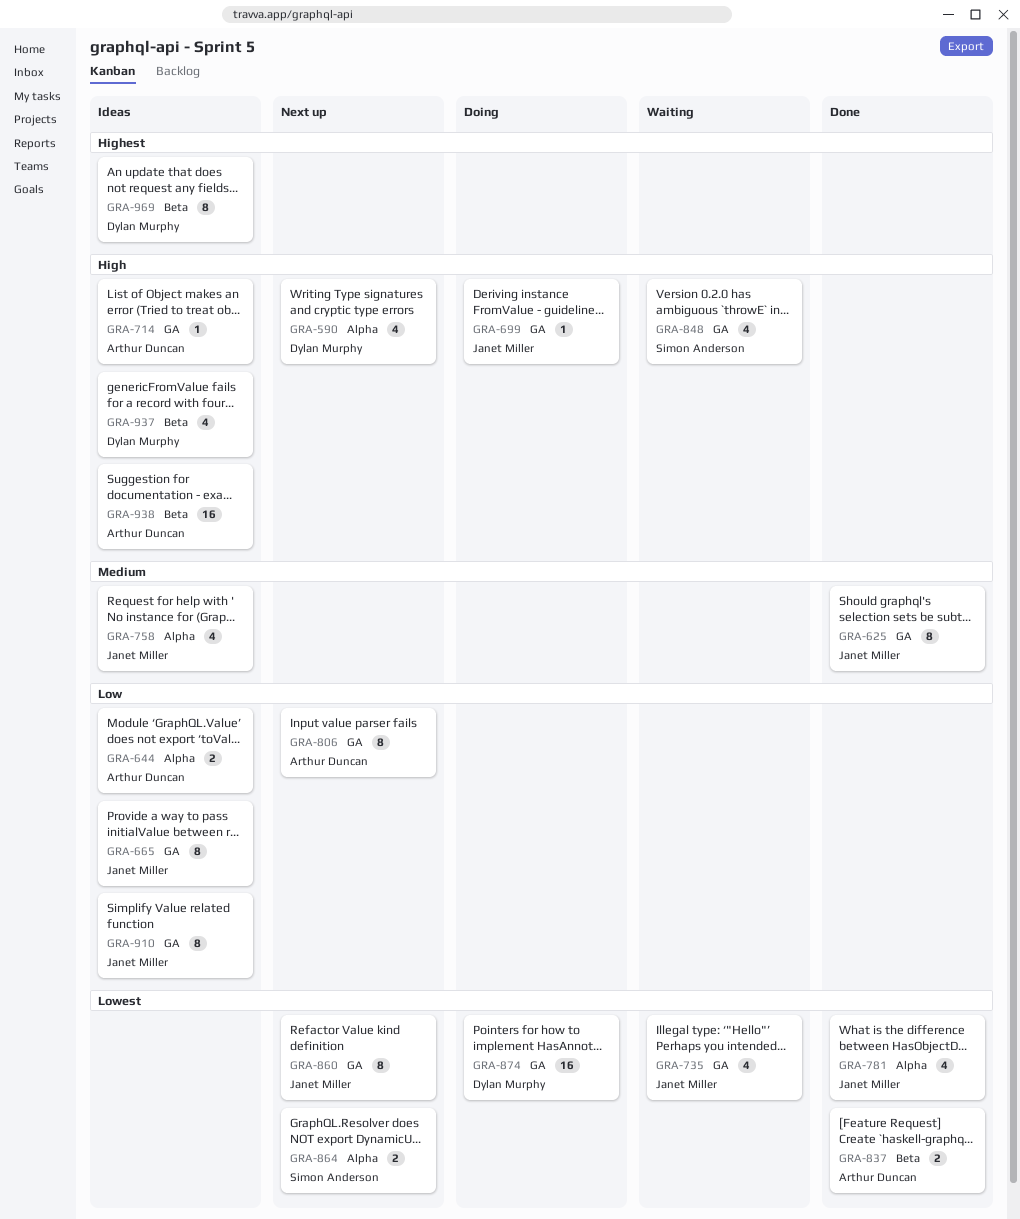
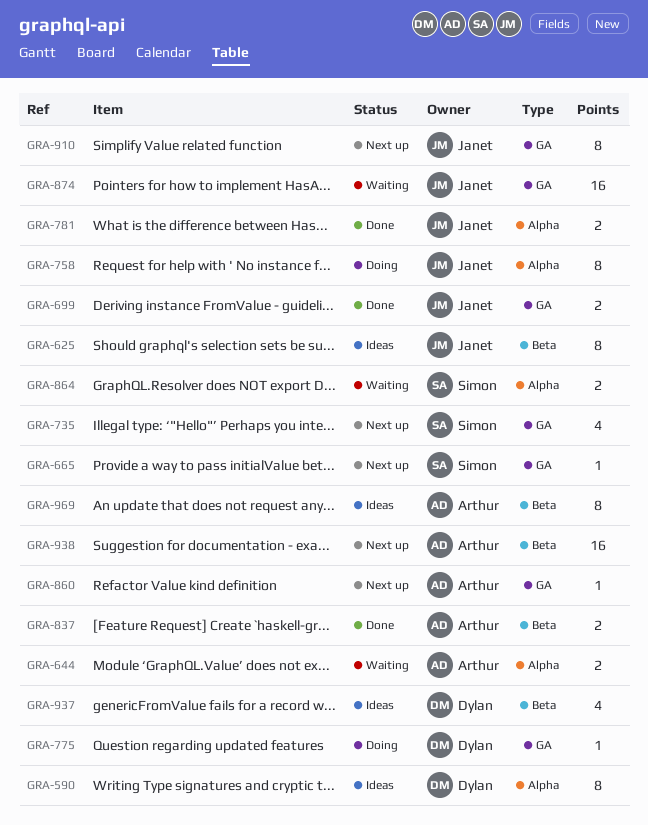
GRA-590, status: Next up -> Ideas
GRA-590, estimate: 4 -> 8
GRA-625, status: Done -> Ideas
GRA-625, label: GA -> Beta
GRA-644, status: Ideas -> Waiting
GRA-665, status: Ideas -> Next up
GRA-665, owner: Janet Miller -> Simon Anderson
GRA-665, estimate: 8 -> 1
GRA-699, status: Doing -> Done
GRA-699, estimate: 1 -> 2
GRA-714: present -> none
GRA-735, status: Waiting -> Next up
GRA-735, owner: Janet Miller -> Simon Anderson
GRA-758, status: Ideas -> Doing
GRA-758, estimate: 4 -> 8
GRA-775: none -> present
GRA-781, estimate: 4 -> 2
GRA-806: present -> none
GRA-848: present -> none
GRA-860, owner: Janet Miller -> Arthur Duncan
GRA-860, estimate: 8 -> 1
GRA-864, status: Next up -> Waiting
GRA-874, status: Doing -> Waiting
GRA-874, owner: Dylan Murphy -> Janet Miller
GRA-910, status: Ideas -> Next up
GRA-938, status: Ideas -> Next up
GRA-969, owner: Dylan Murphy -> Arthur Duncan

